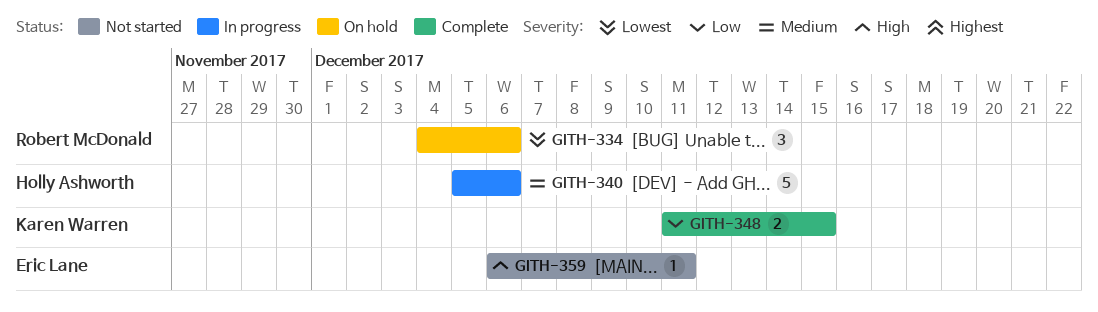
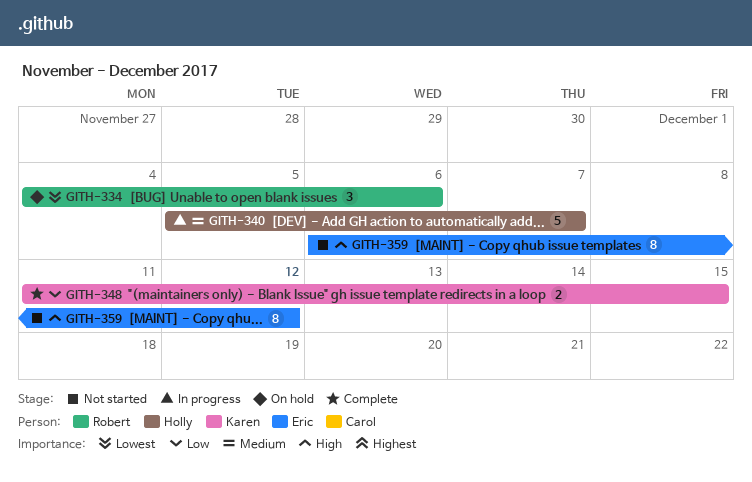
GITH-340, due: Dec 6 -> Dec 7
GITH-359, estimate: 1 -> 8
GITH-359, due: Dec 11 -> Dec 12

